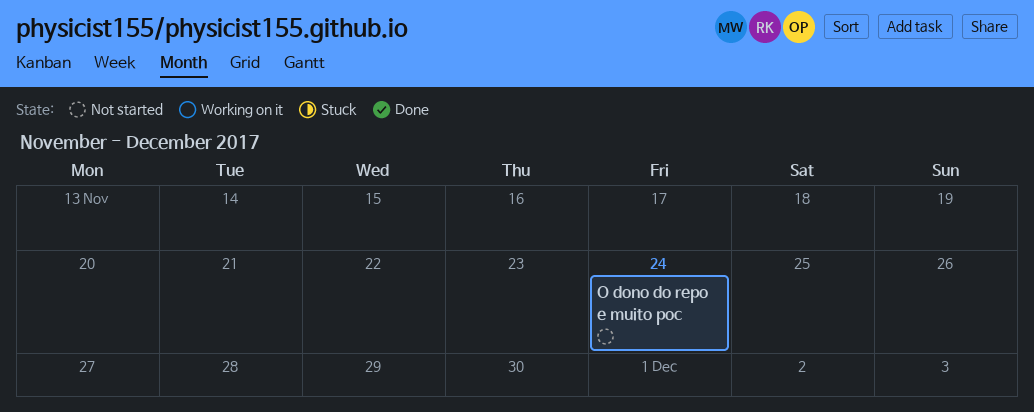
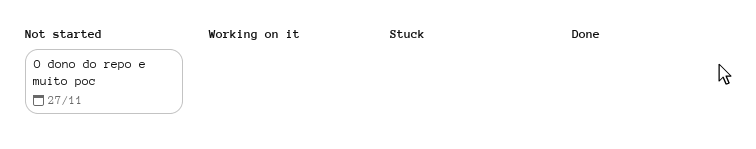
O dono do repo e muito poc, due: Nov 24 -> Nov 27

